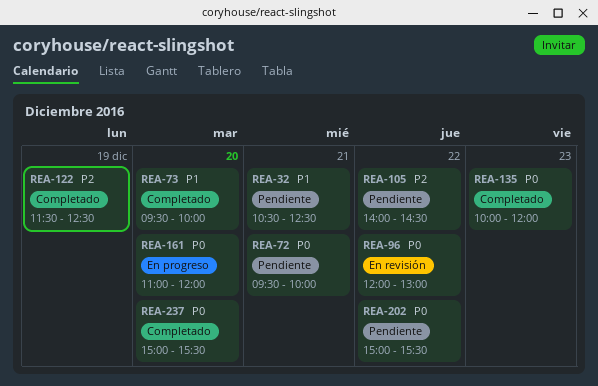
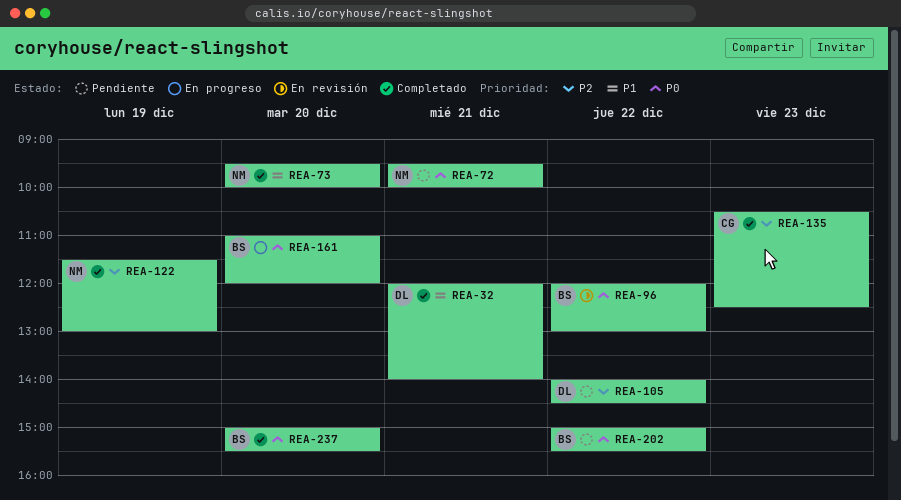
REA-32, status: Pendiente -> Completado
REA-32, begins: 10:30 -> 12:00
REA-32, ends: 12:30 -> 14:00
REA-122, ends: 12:30 -> 13:00
REA-135, priority: P0 -> P2
REA-135, begins: 10:00 -> 10:30
REA-135, ends: 12:00 -> 12:30

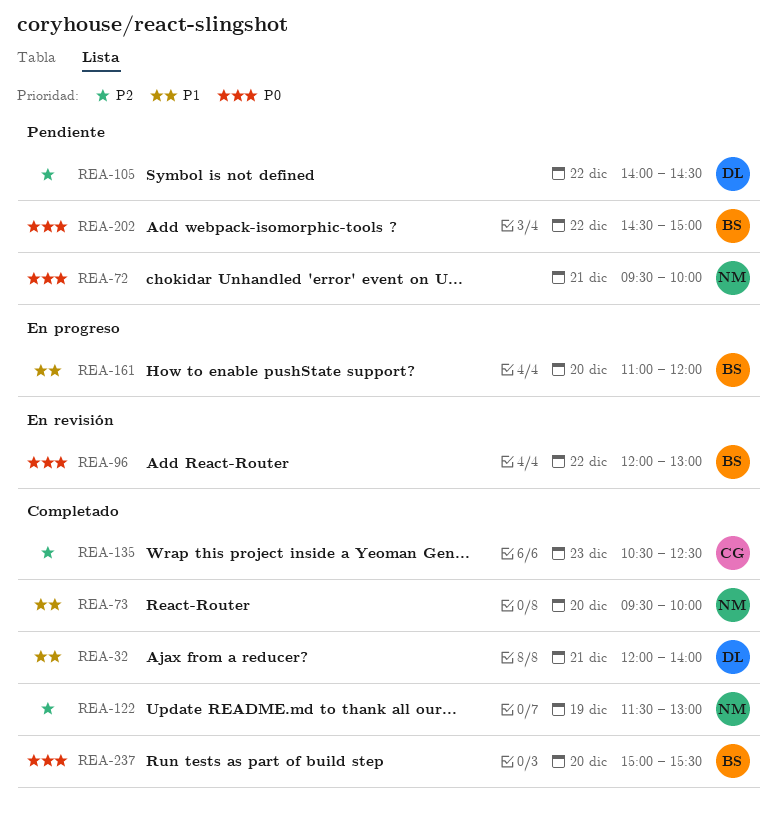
REA-161, priority: P0 -> P1
REA-202, begins: 15:00 -> 14:30
REA-202, ends: 15:30 -> 15:00

